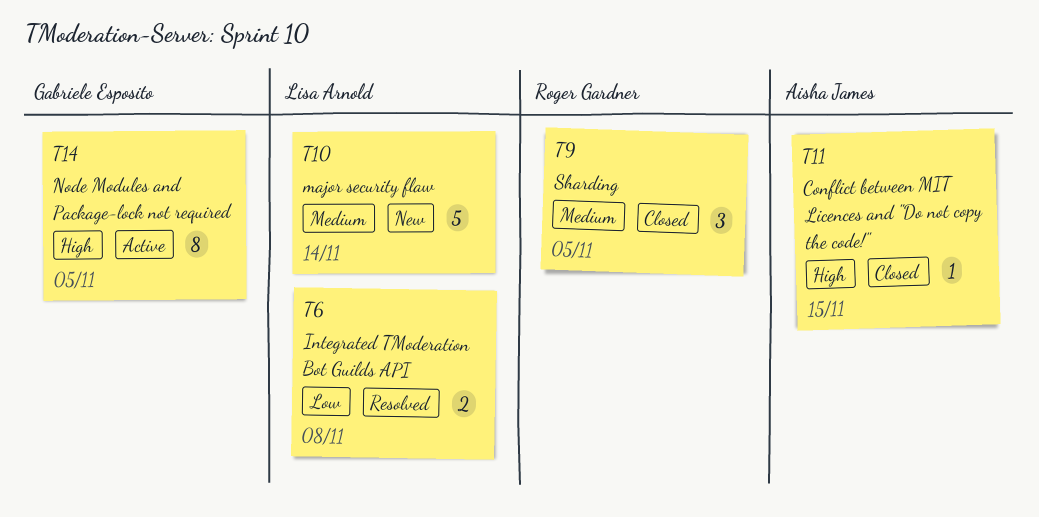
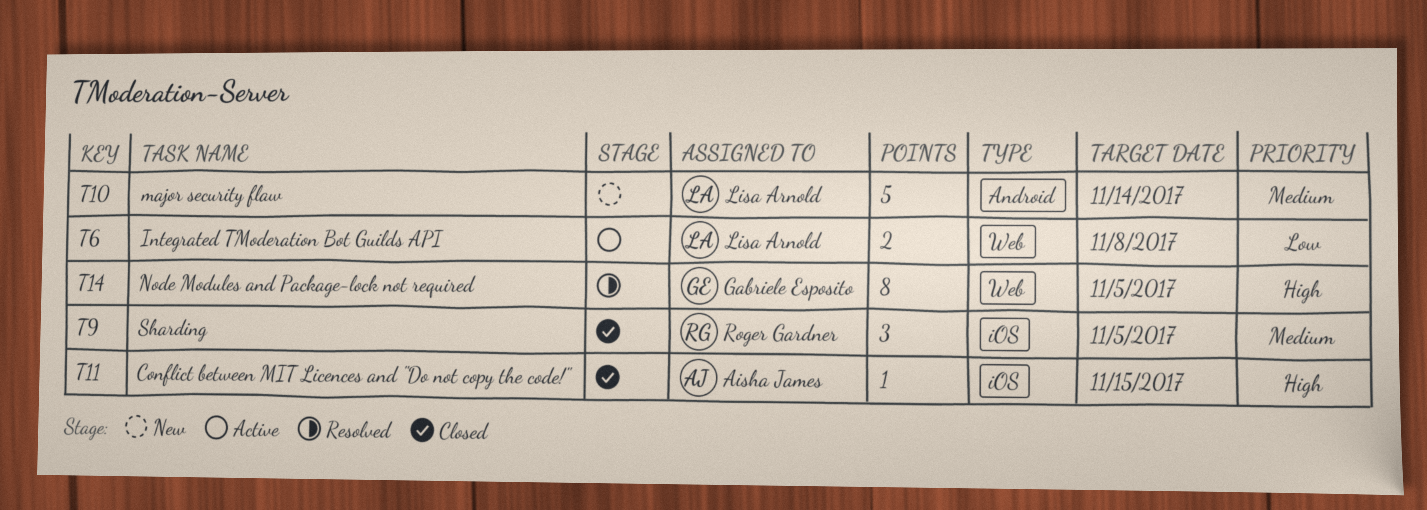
T6, status: Resolved -> Active
T14, status: Active -> Resolved

